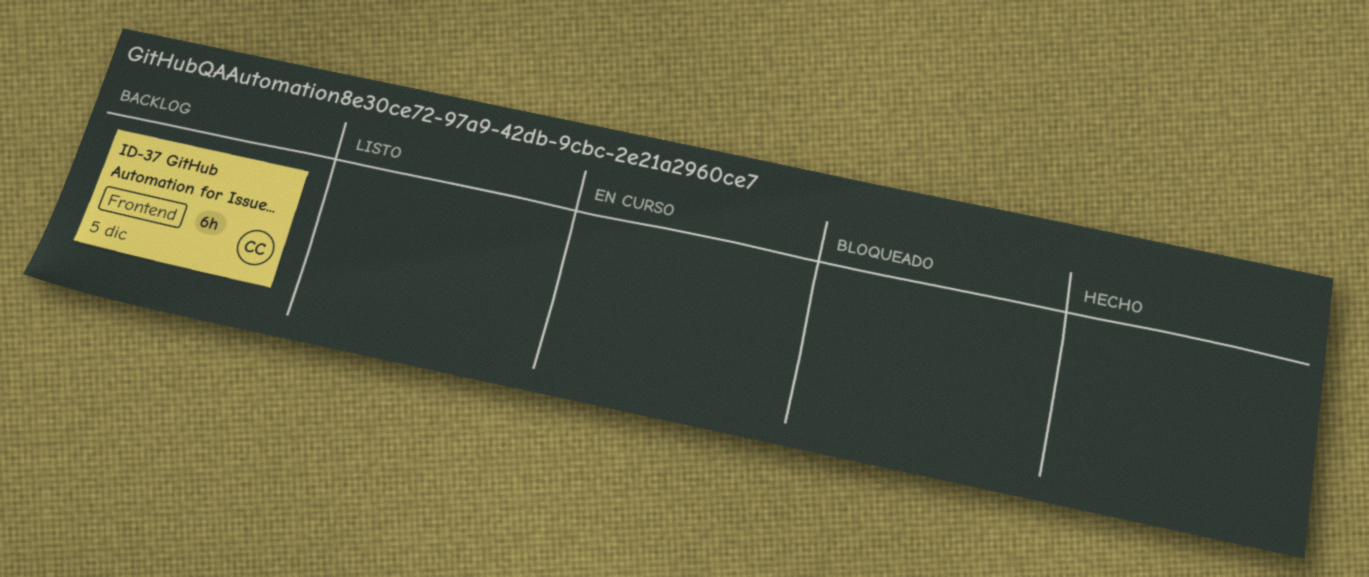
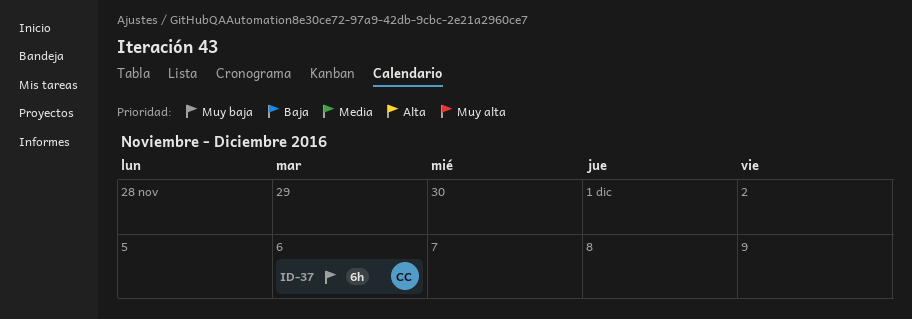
ID-37, due: Dec 5 -> Dec 6

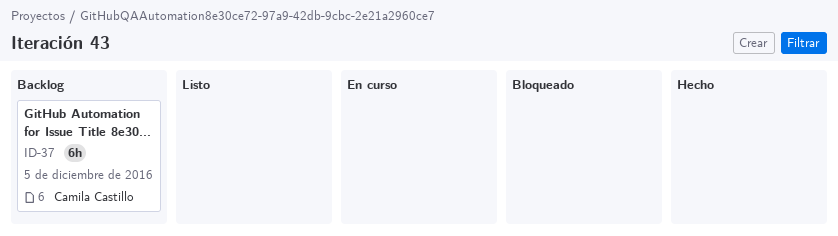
ID-37, due: Dec 6 -> Dec 5

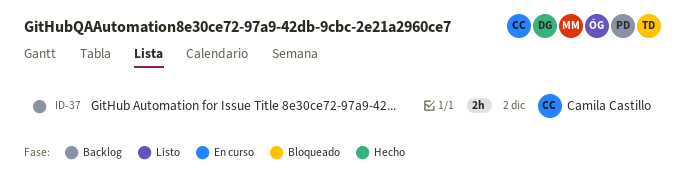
ID-37, estimate: 6h -> 2h
ID-37, due: Dec 5 -> Dec 2

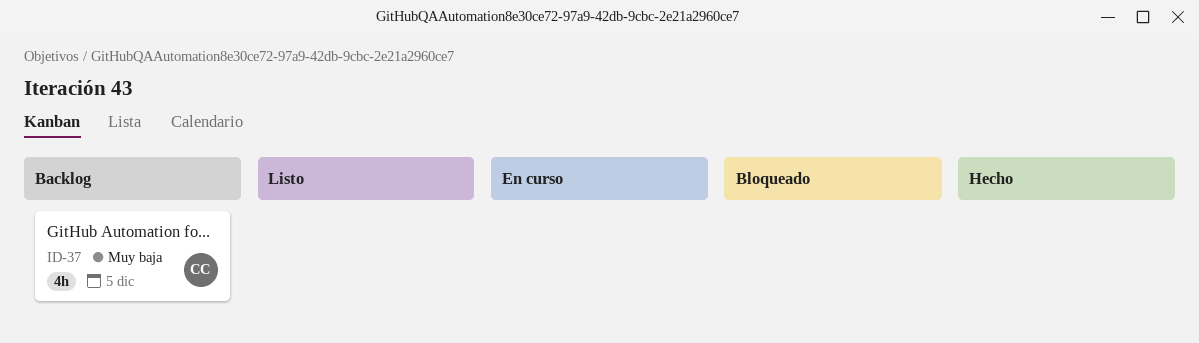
ID-37, estimate: 2h -> 4h
ID-37, due: Dec 2 -> Dec 5

